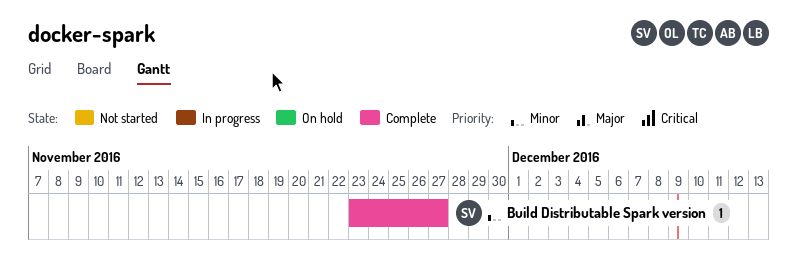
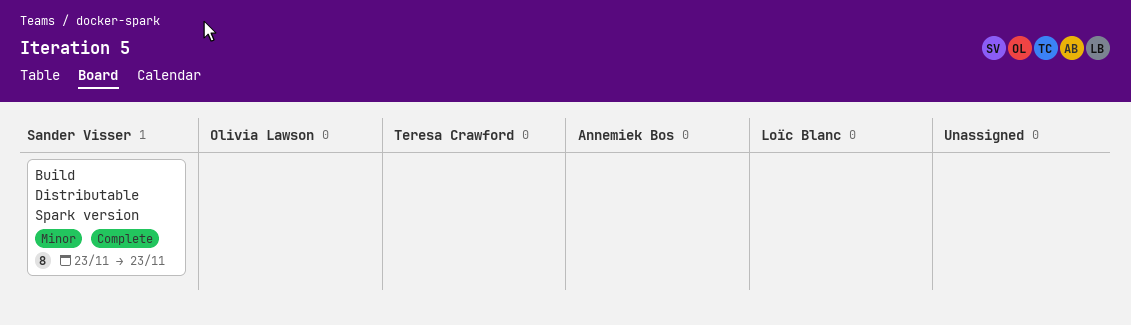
Build Distributable Spark version, estimate: 1 -> 8
Build Distributable Spark version, due: Nov 27 -> Nov 23

